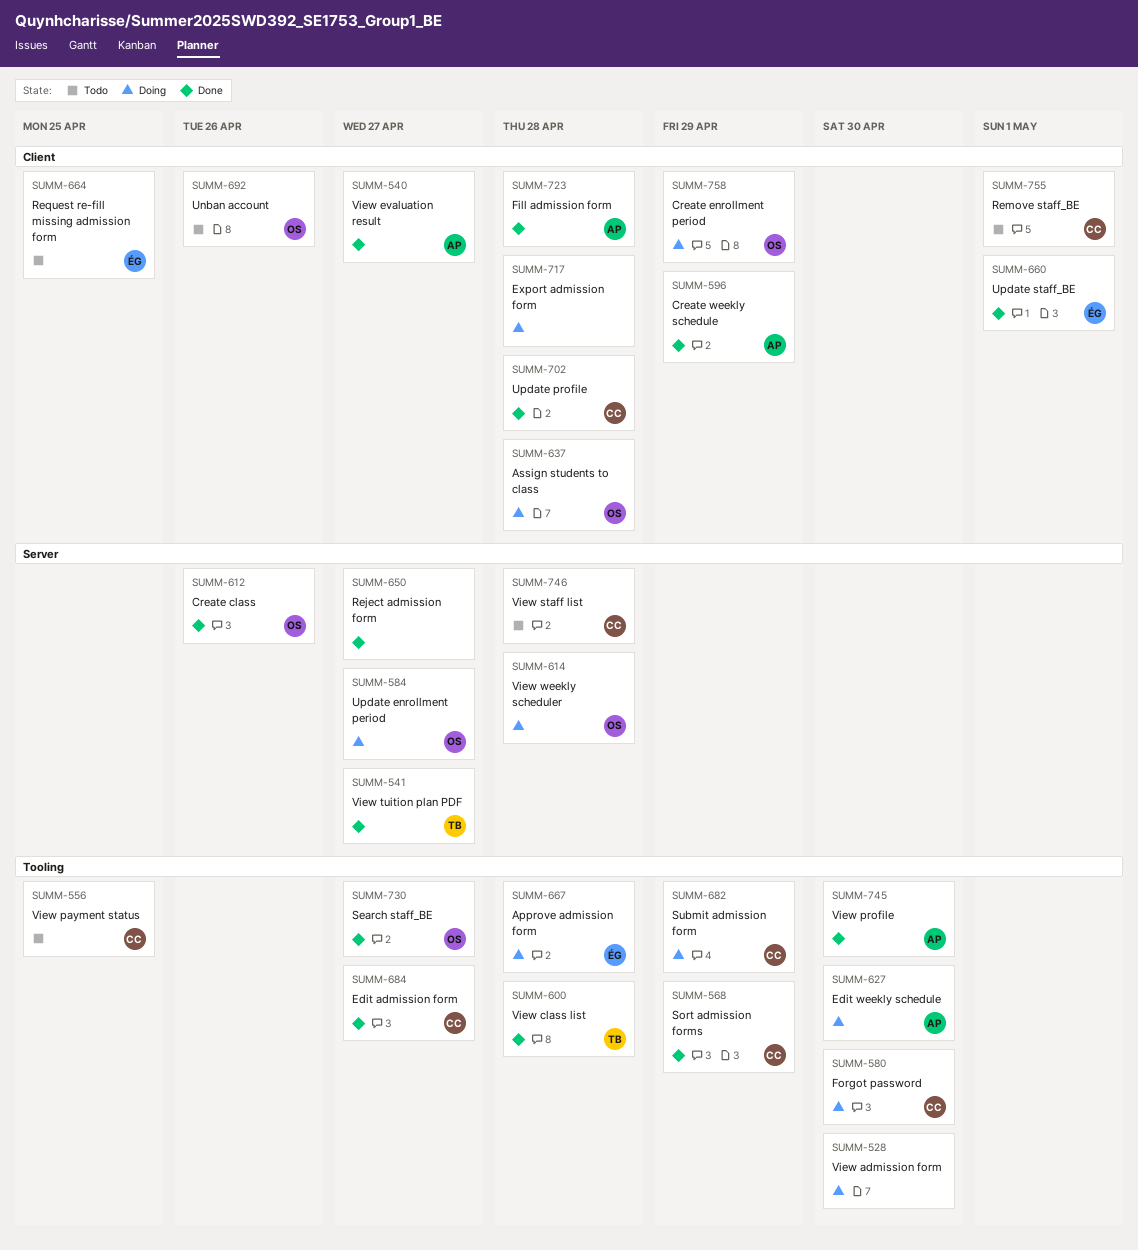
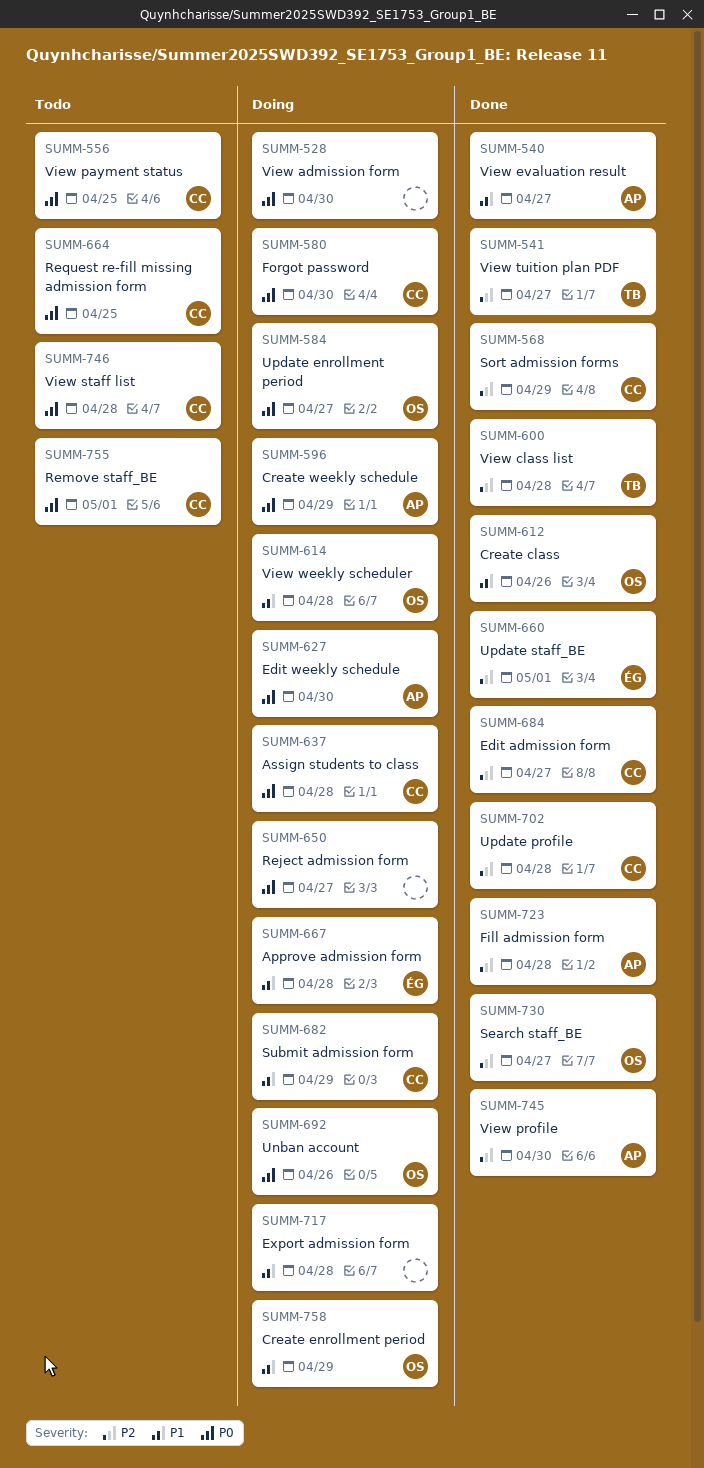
SUMM-596, status: Done -> Doing
SUMM-637, owner: OS -> CC
SUMM-650, status: Done -> Doing
SUMM-664, owner: ÉG -> CC
SUMM-692, status: Todo -> Doing

